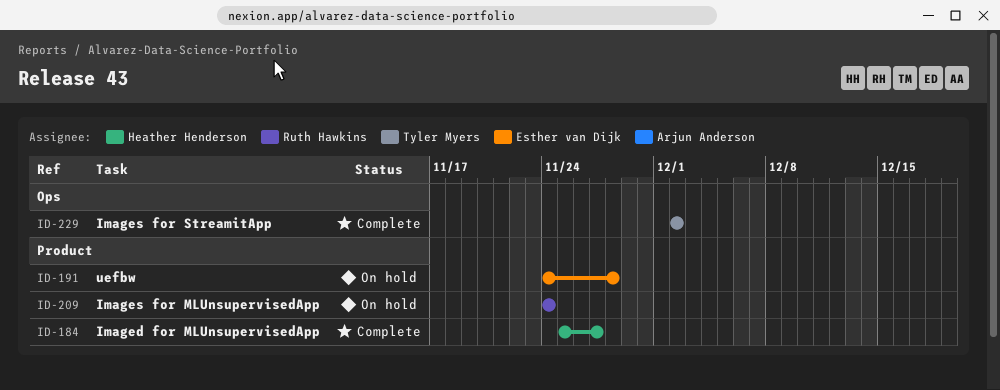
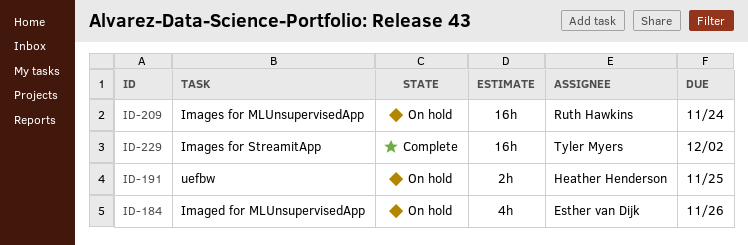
ID-184, status: Complete -> On hold
ID-184, owner: Heather Henderson -> Esther van Dijk
ID-184, due: Nov 27 -> Nov 26
ID-191, owner: Esther van Dijk -> Heather Henderson
ID-191, due: Nov 28 -> Nov 25

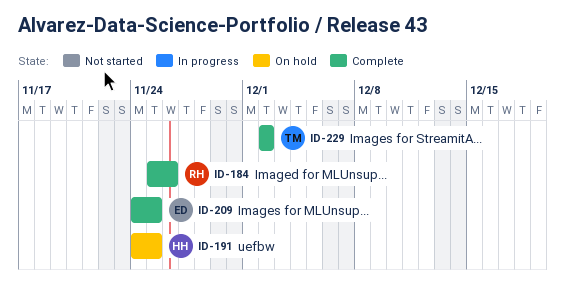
ID-184, status: On hold -> Complete
ID-184, owner: Esther van Dijk -> Ruth Hawkins
ID-209, status: On hold -> Complete
ID-209, owner: Ruth Hawkins -> Esther van Dijk
ID-209, due: Nov 24 -> Nov 25

